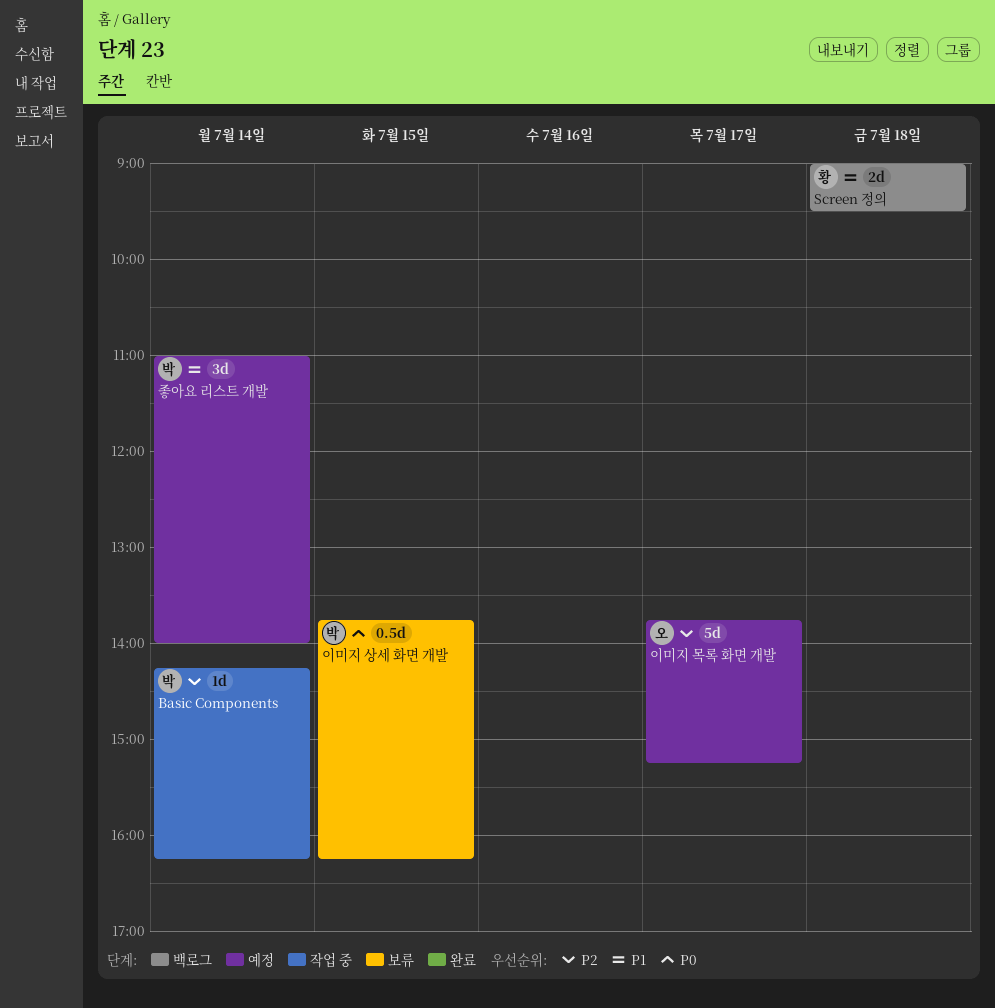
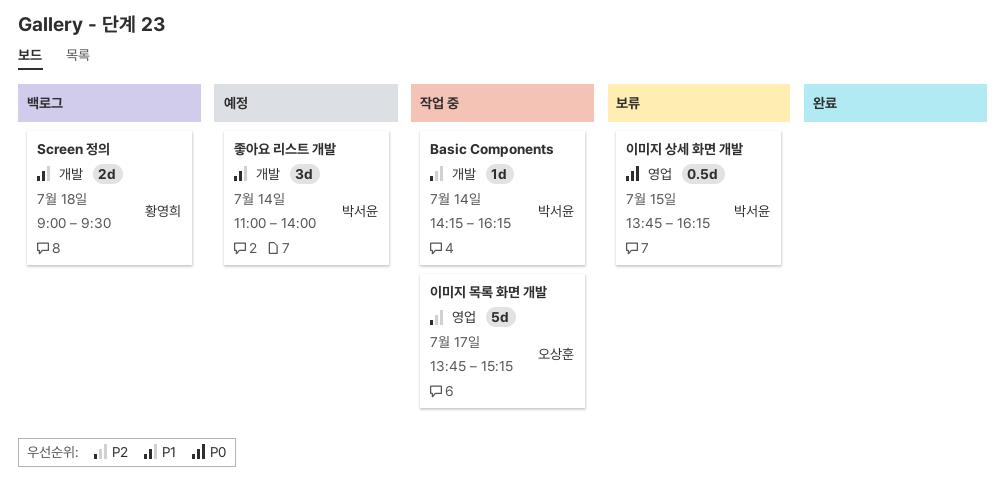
이미지 목록 화면 개발, status: 예정 -> 작업 중

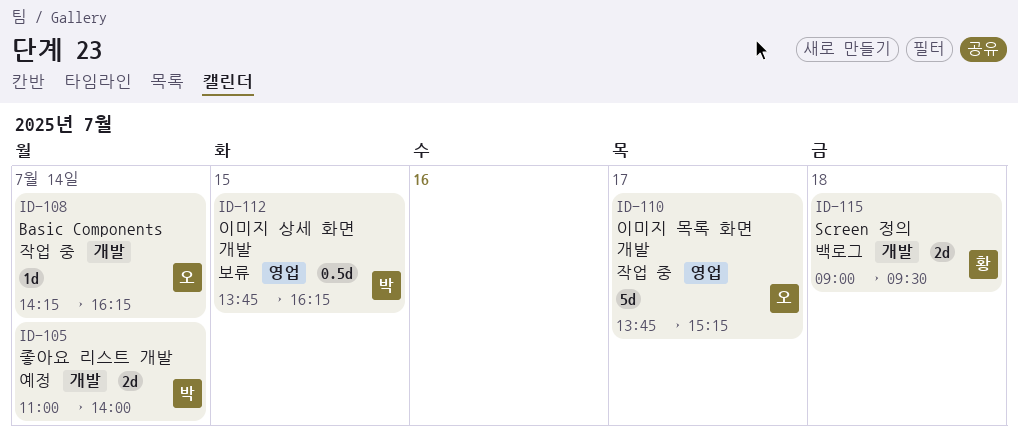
Basic Components, owner: 박서윤 -> 오상훈
좋아요 리스트 개발, estimate: 3d -> 2d

